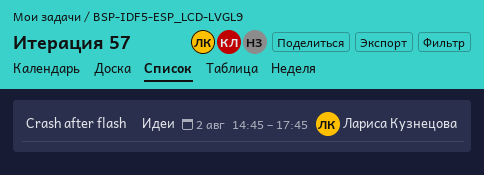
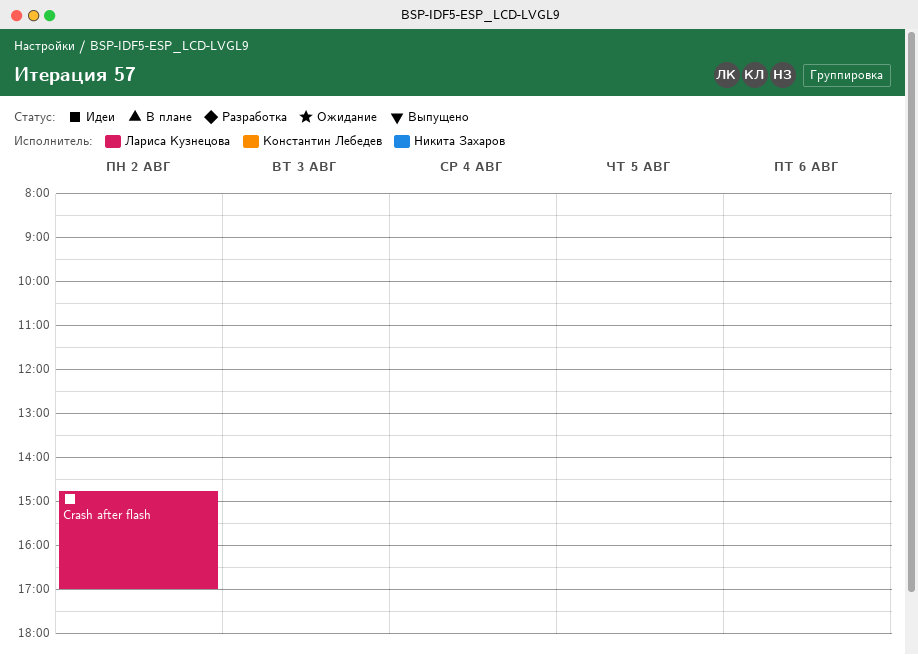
Crash after flash, ends: 17:45 -> 17:00

